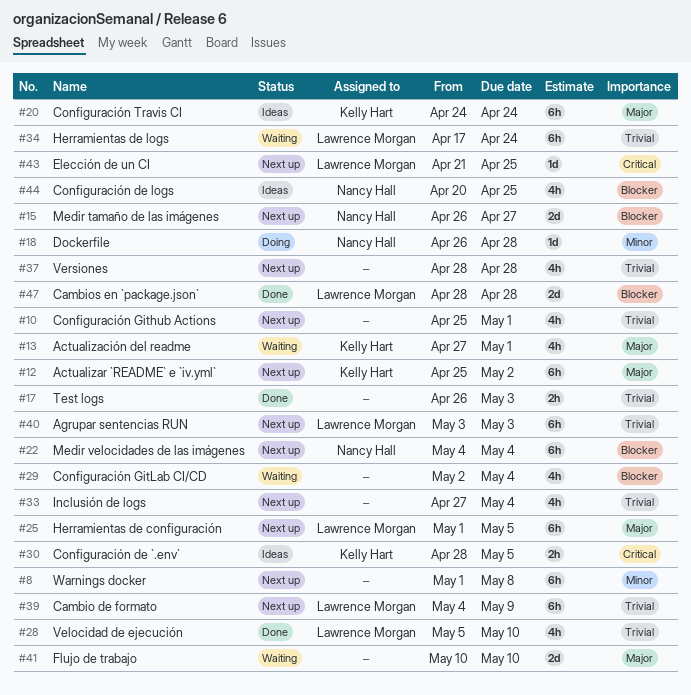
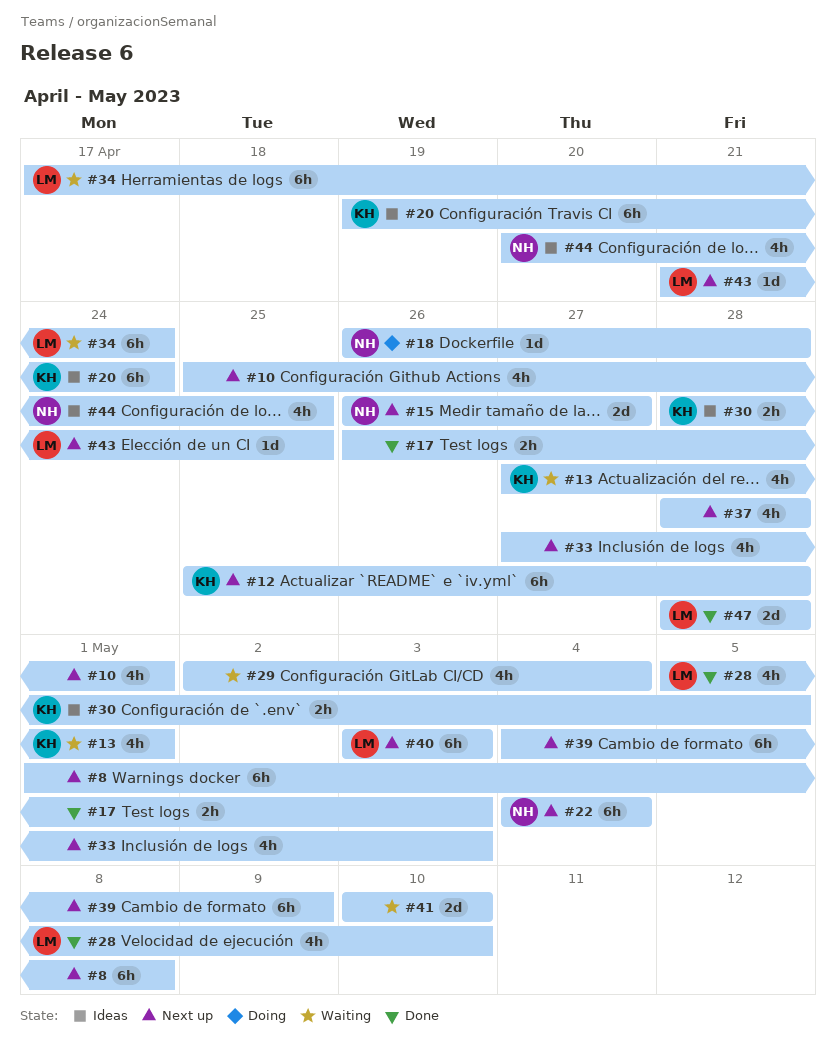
#12, due: May 2 -> Apr 28
#20, start: Apr 24 -> Apr 19
#25: present -> none
#33, due: May 4 -> May 3
#39, owner: Lawrence Morgan -> none

